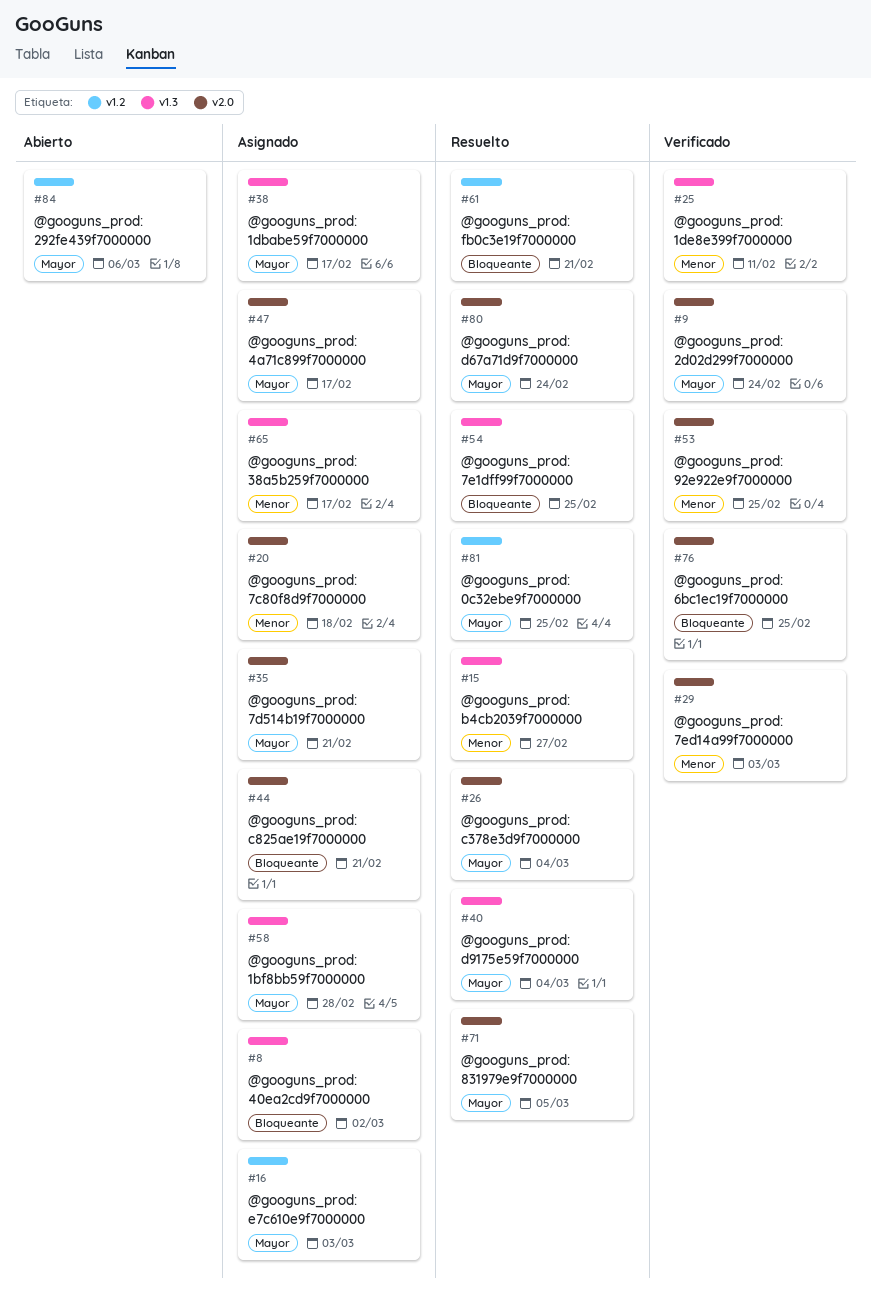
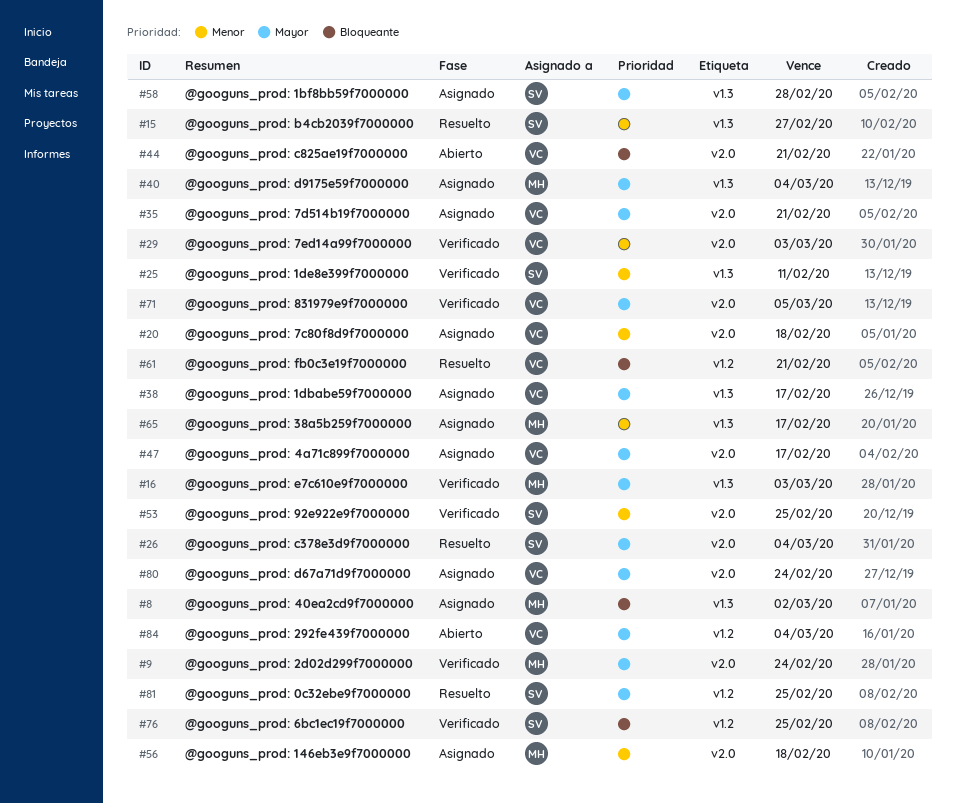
#16, status: Asignado -> Verificado
#16, label: v1.2 -> v1.3
#40, status: Resuelto -> Asignado
#44, status: Asignado -> Abierto
#54: present -> none
#56: none -> present
#71, status: Resuelto -> Verificado
#76, label: v2.0 -> v1.2
#80, status: Resuelto -> Asignado
#84, due: Mar 6 -> Mar 4

